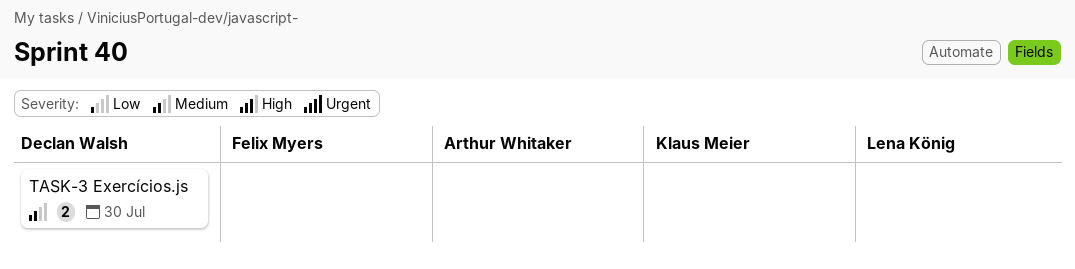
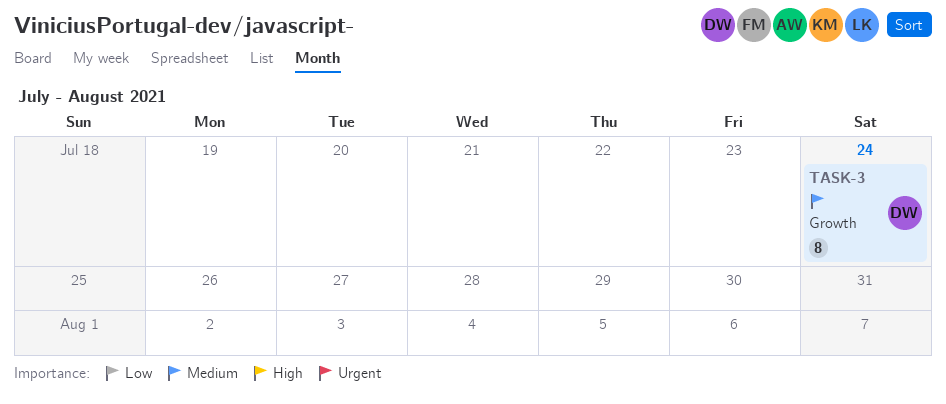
TASK-3, estimate: 2 -> 8
TASK-3, due: Jul 30 -> Jul 24

